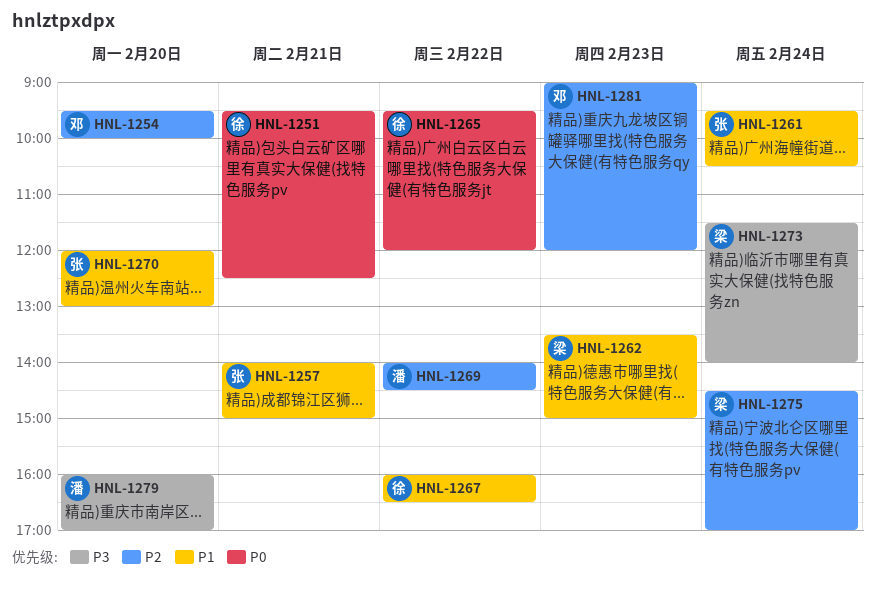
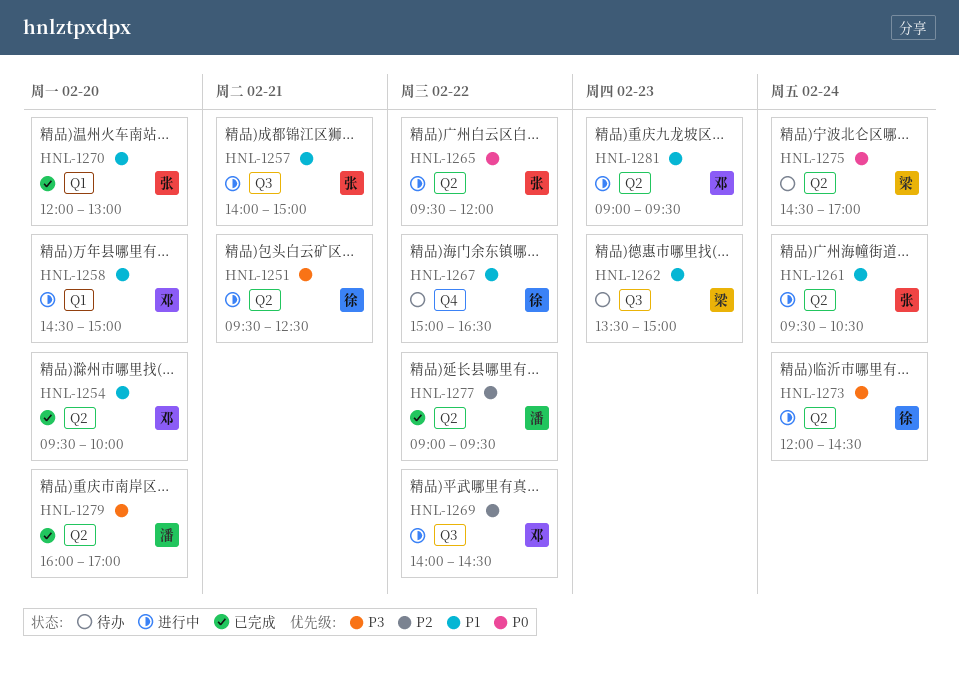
HNL-1251, priority: P0 -> P3
HNL-1254, priority: P2 -> P1
HNL-1258: none -> present
HNL-1265, owner: 徐 -> 张
HNL-1267, begins: 16:00 -> 15:00
HNL-1269, owner: 潘 -> 邓
HNL-1273, owner: 梁 -> 徐
HNL-1273, begins: 11:30 -> 12:00
HNL-1273, ends: 14:00 -> 14:30
HNL-1275, priority: P2 -> P0
HNL-1277: none -> present
HNL-1281, priority: P2 -> P1
HNL-1281, ends: 12:00 -> 09:30

